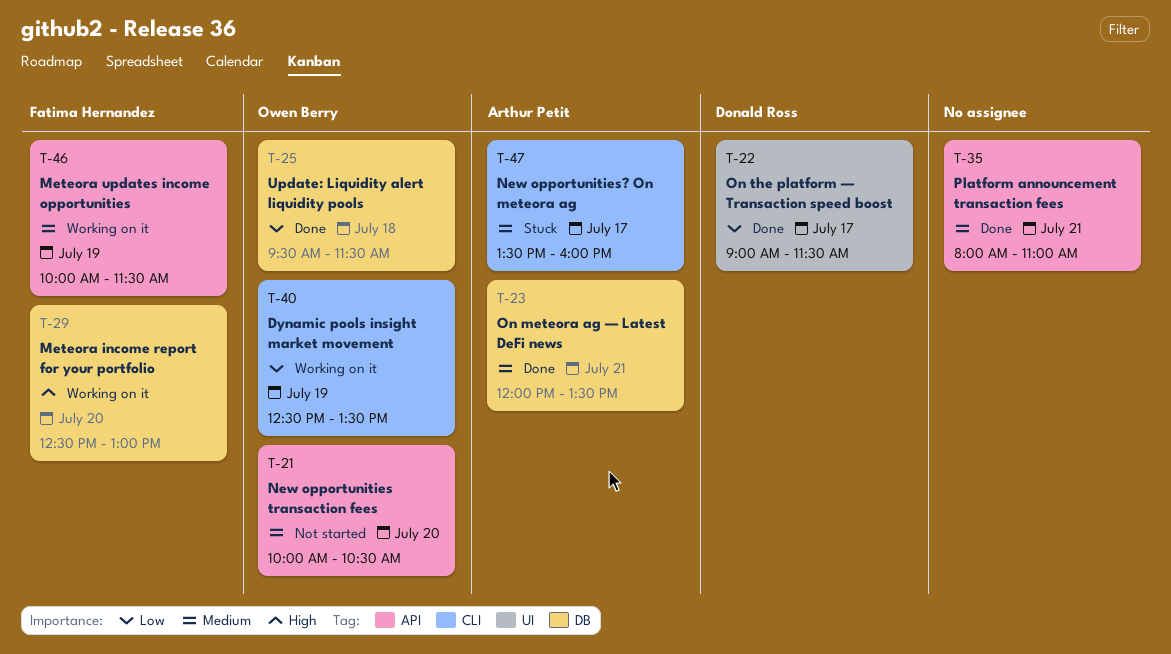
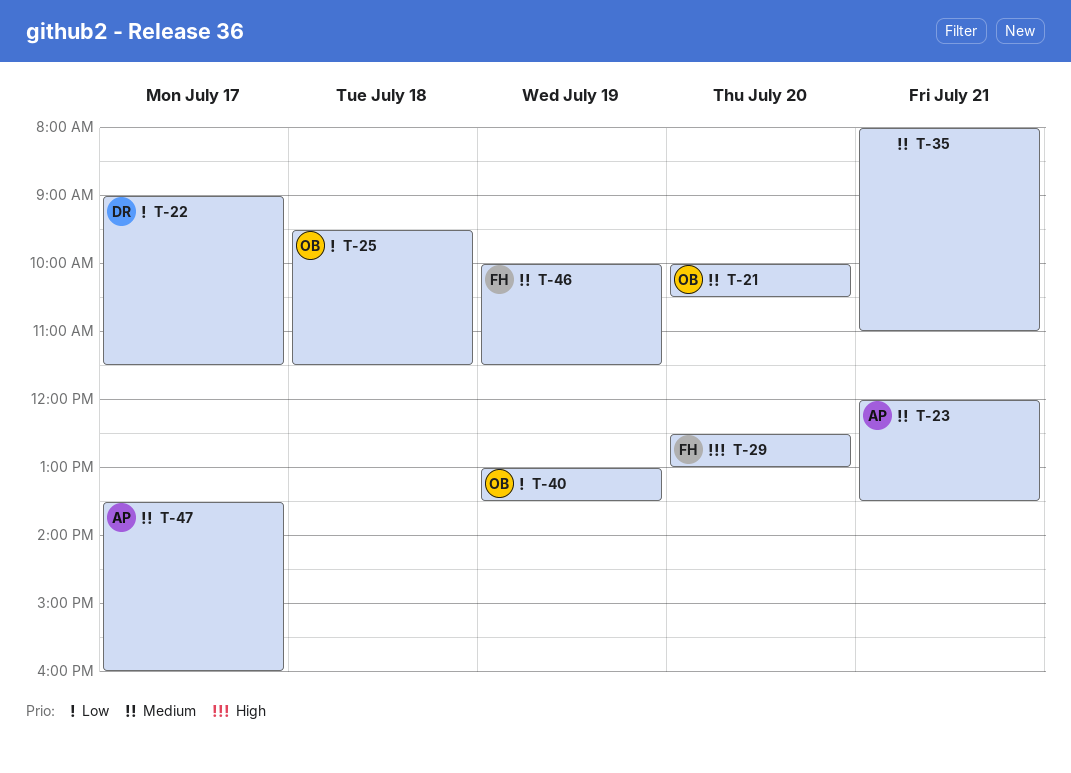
T-40, begins: 12:30 -> 13:00

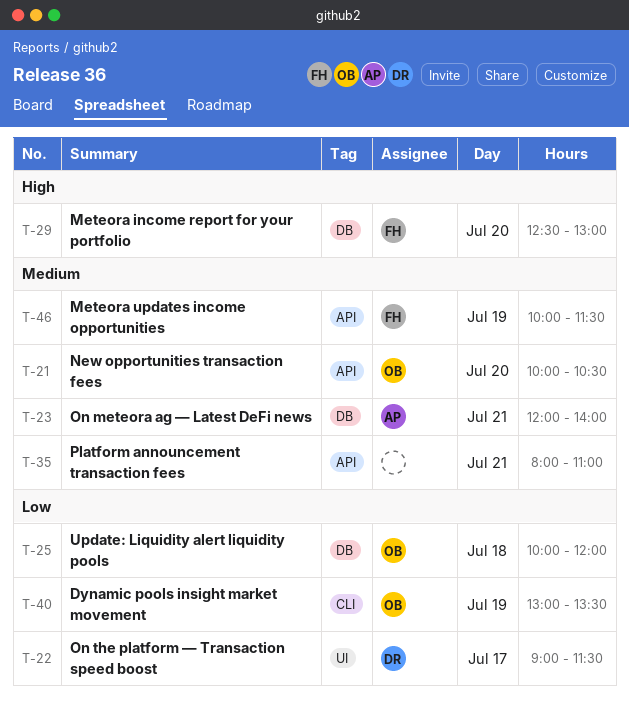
T-23, ends: 13:30 -> 14:00
T-25, begins: 09:30 -> 10:00
T-25, ends: 11:30 -> 12:00
T-47: present -> none

